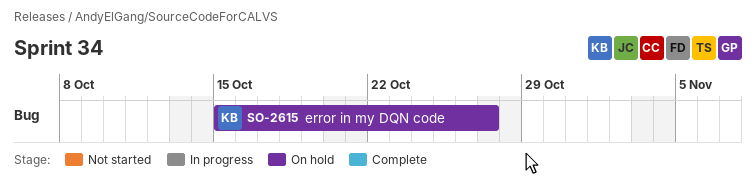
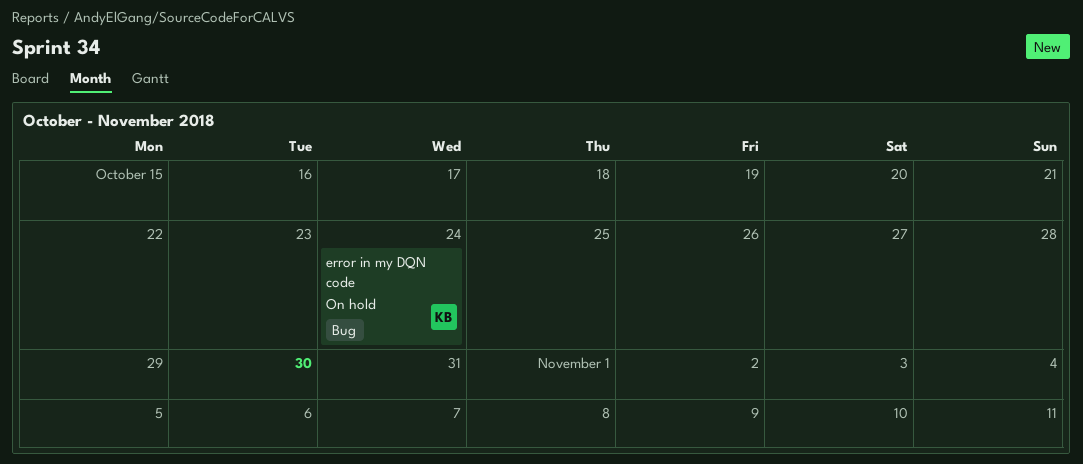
error in my DQN code, due: Oct 27 -> Oct 24

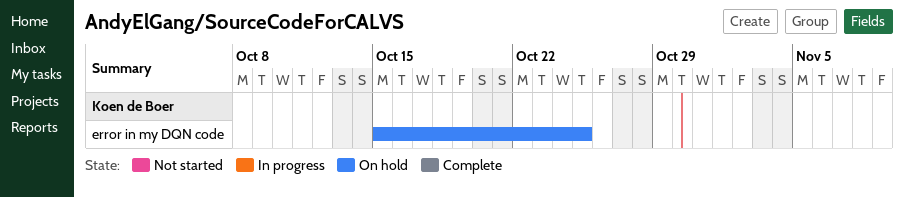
error in my DQN code, due: Oct 24 -> Oct 25

